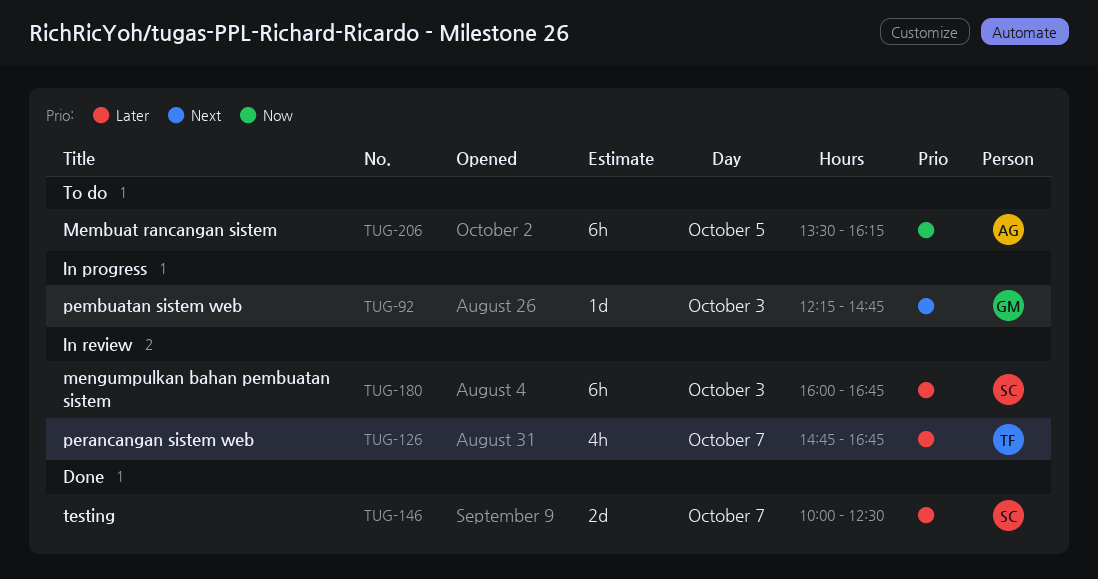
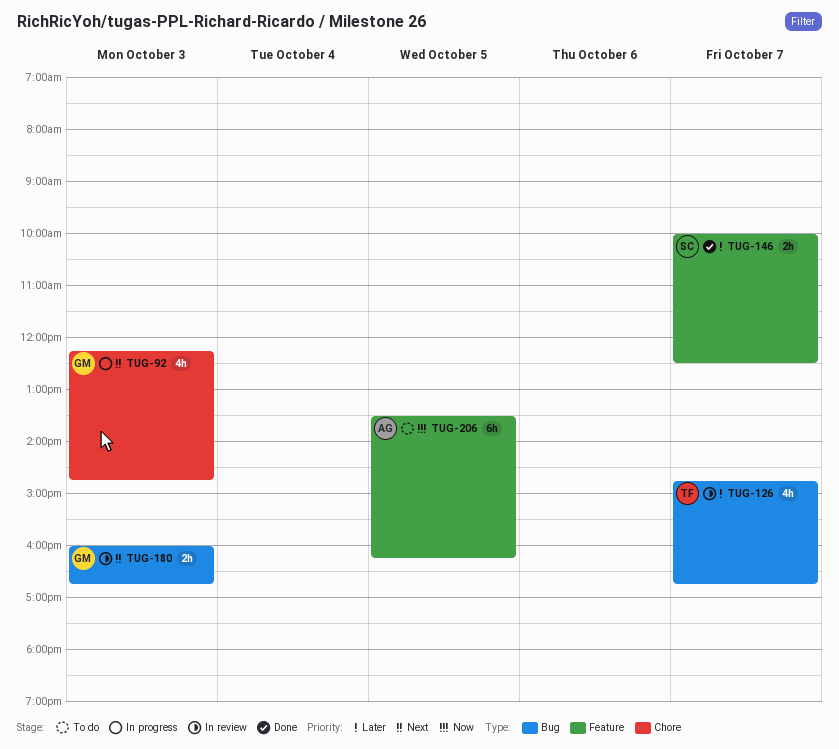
TUG-92, estimate: 1d -> 4h
TUG-146, estimate: 2d -> 2h
TUG-180, owner: SC -> GM
TUG-180, priority: Later -> Next
TUG-180, estimate: 6h -> 2h

